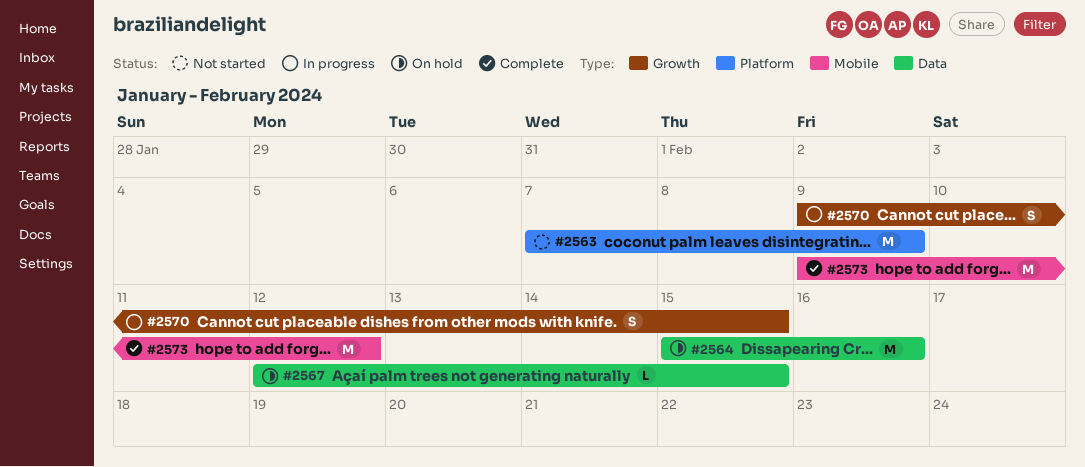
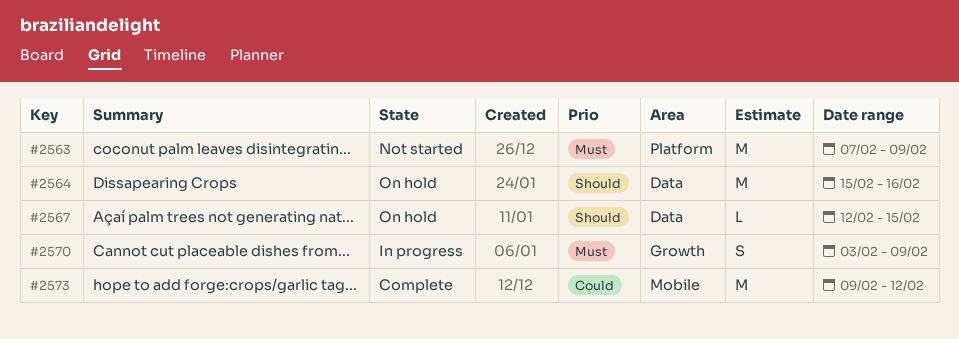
#2570, start: Feb 9 -> Feb 3
#2570, due: Feb 15 -> Feb 9

